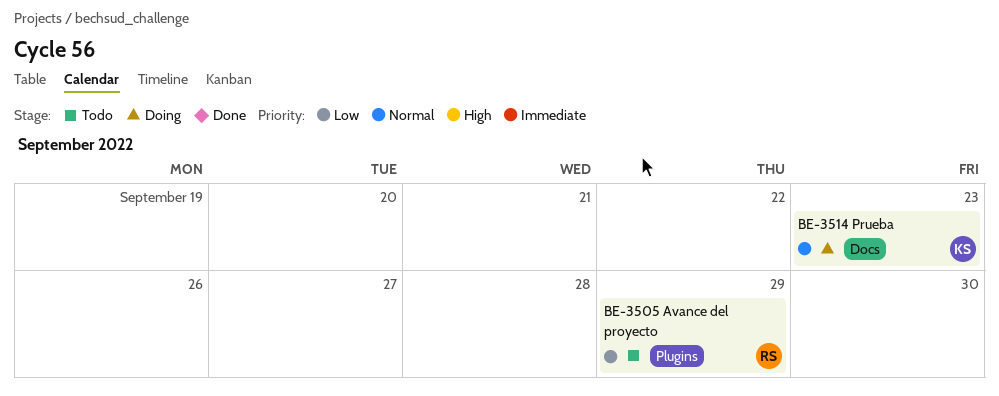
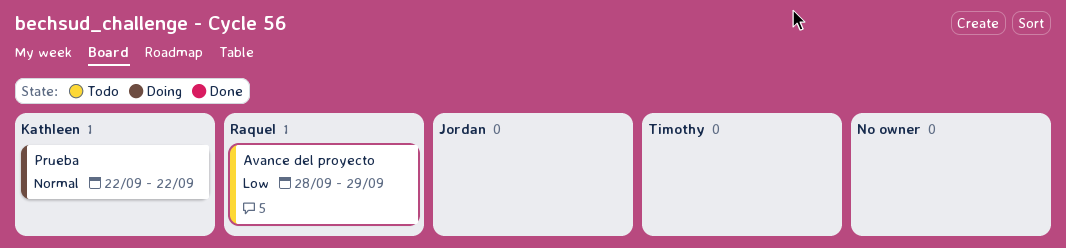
Prueba, due: Sep 23 -> Sep 22

